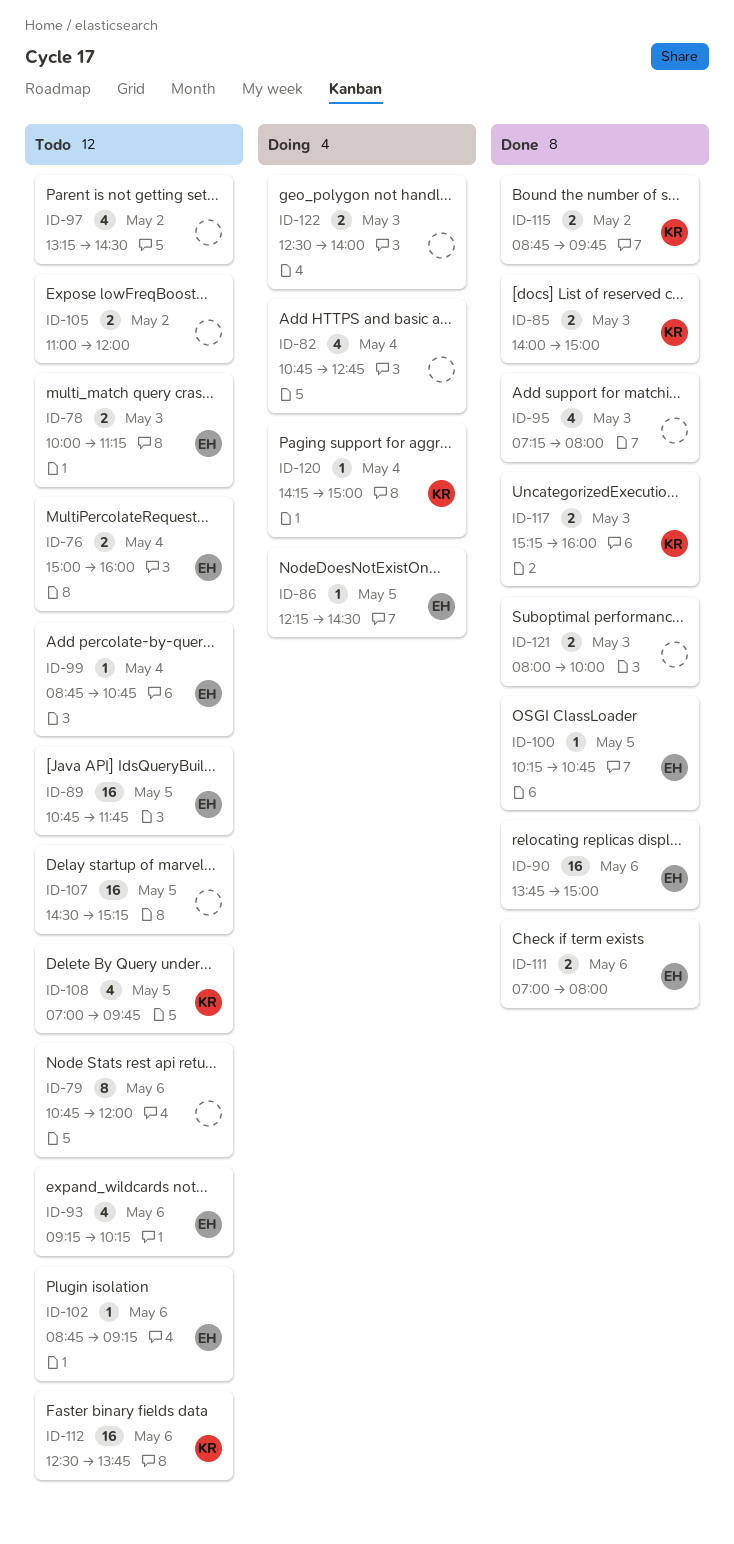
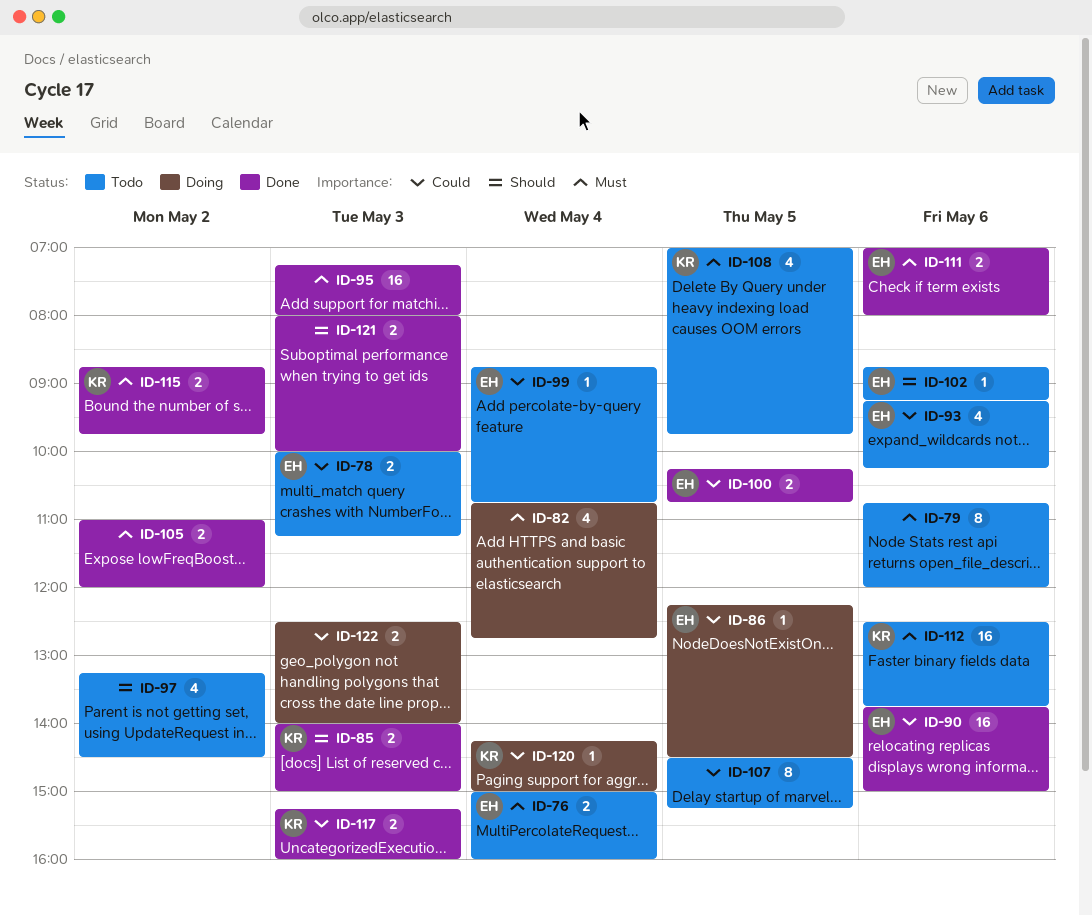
ID-89: present -> none
ID-95, estimate: 4 -> 16
ID-100, estimate: 1 -> 2
ID-105, status: Todo -> Done
ID-107, estimate: 16 -> 8

